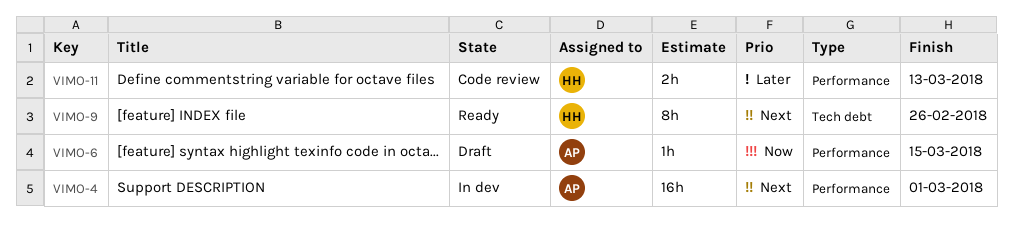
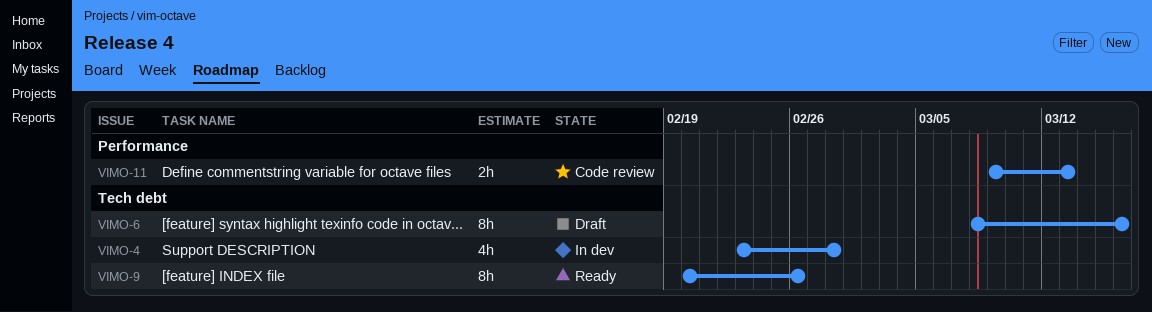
VIMO-4, label: Performance -> Tech debt
VIMO-4, estimate: 16h -> 4h
VIMO-4, due: Mar 1 -> Feb 28
VIMO-6, label: Performance -> Tech debt
VIMO-6, estimate: 1h -> 8h
VIMO-6, due: Mar 15 -> Mar 16

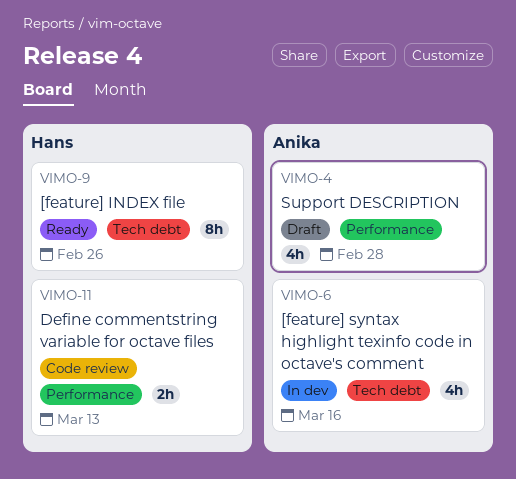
VIMO-4, status: In dev -> Draft
VIMO-4, label: Tech debt -> Performance
VIMO-6, status: Draft -> In dev
VIMO-6, estimate: 8h -> 4h

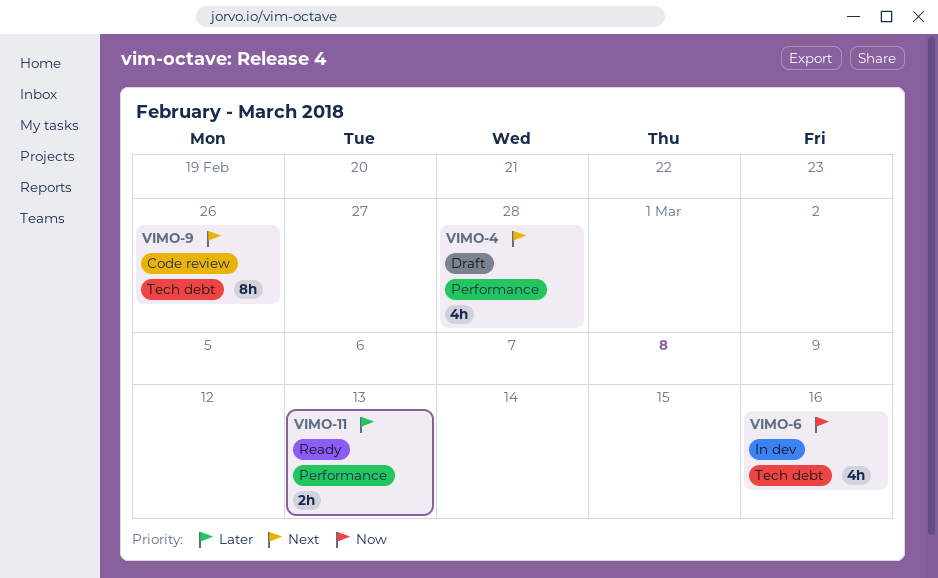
VIMO-9, status: Ready -> Code review
VIMO-11, status: Code review -> Ready

